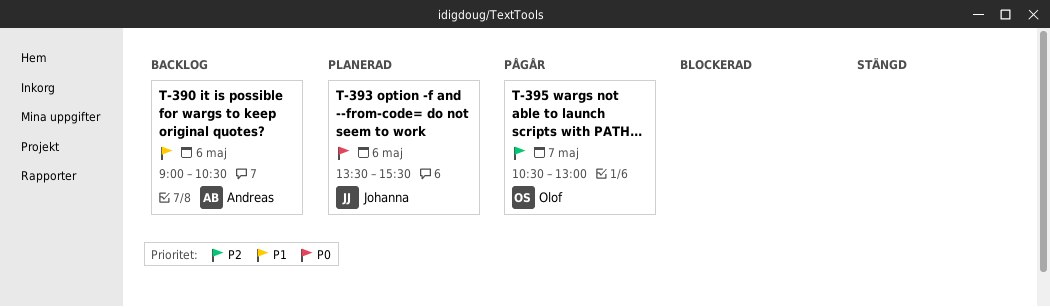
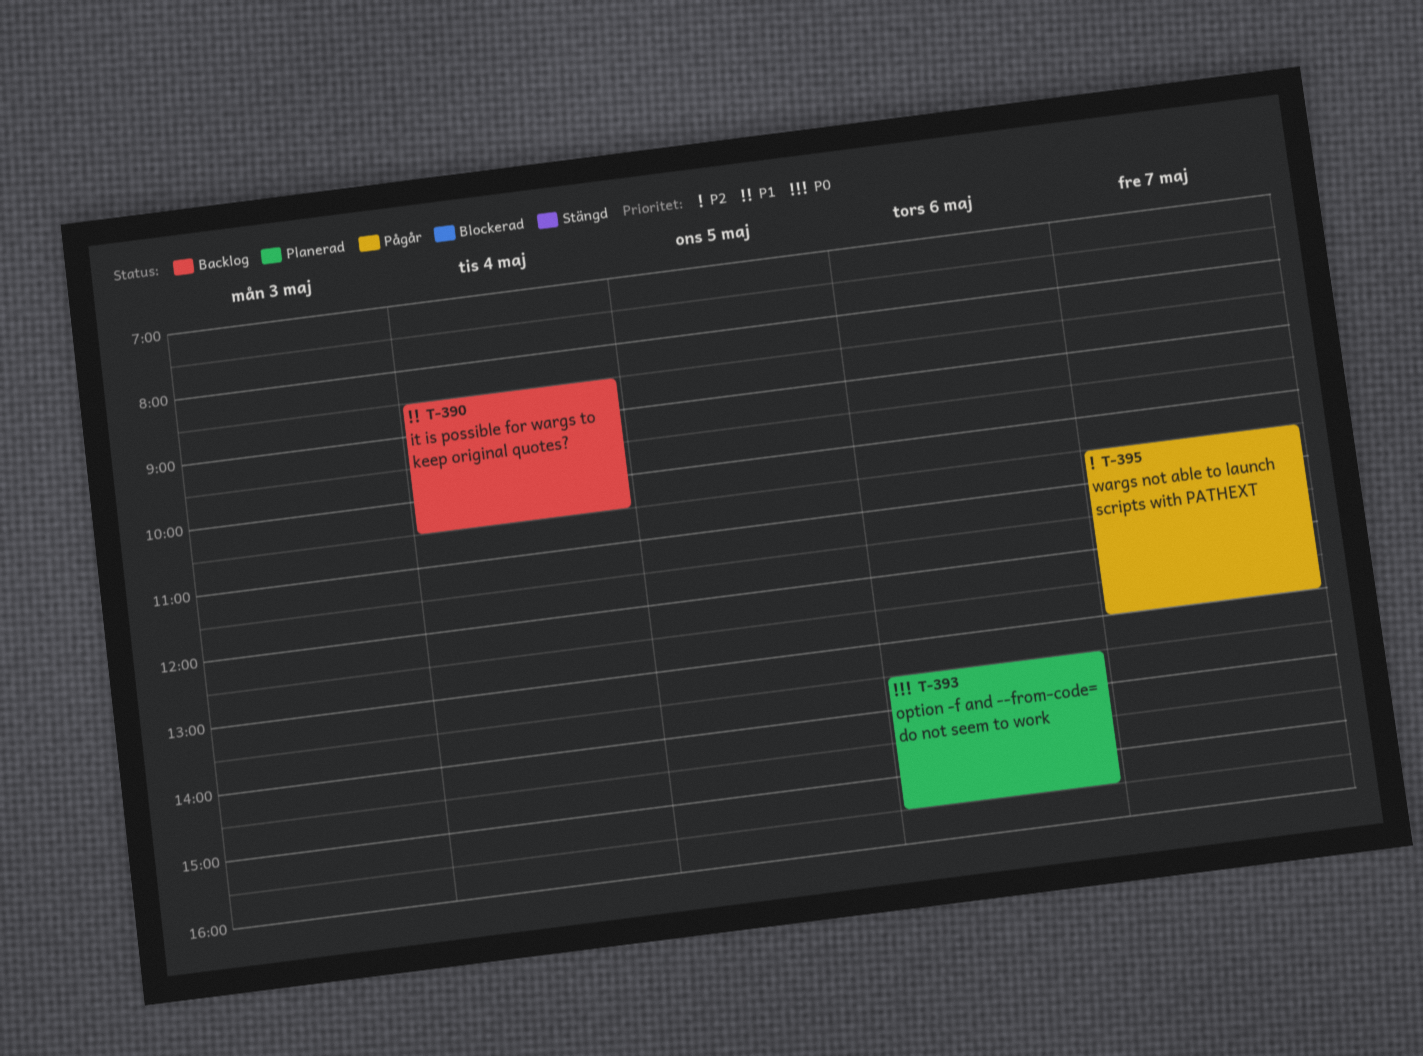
T-390, day: May 6 -> May 4
T-390, begins: 09:00 -> 08:30

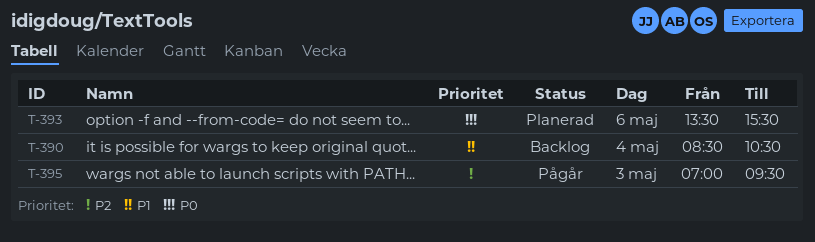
T-395, day: May 7 -> May 3
T-395, begins: 10:30 -> 07:00
T-395, ends: 13:00 -> 09:30

